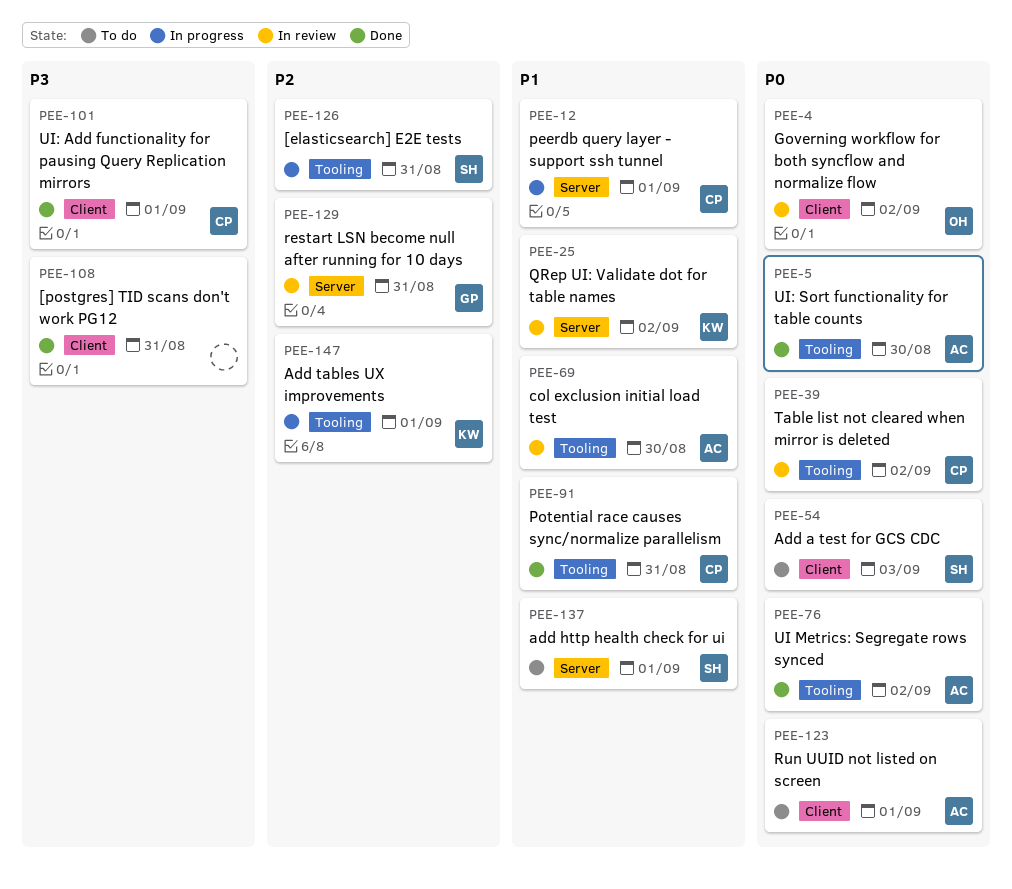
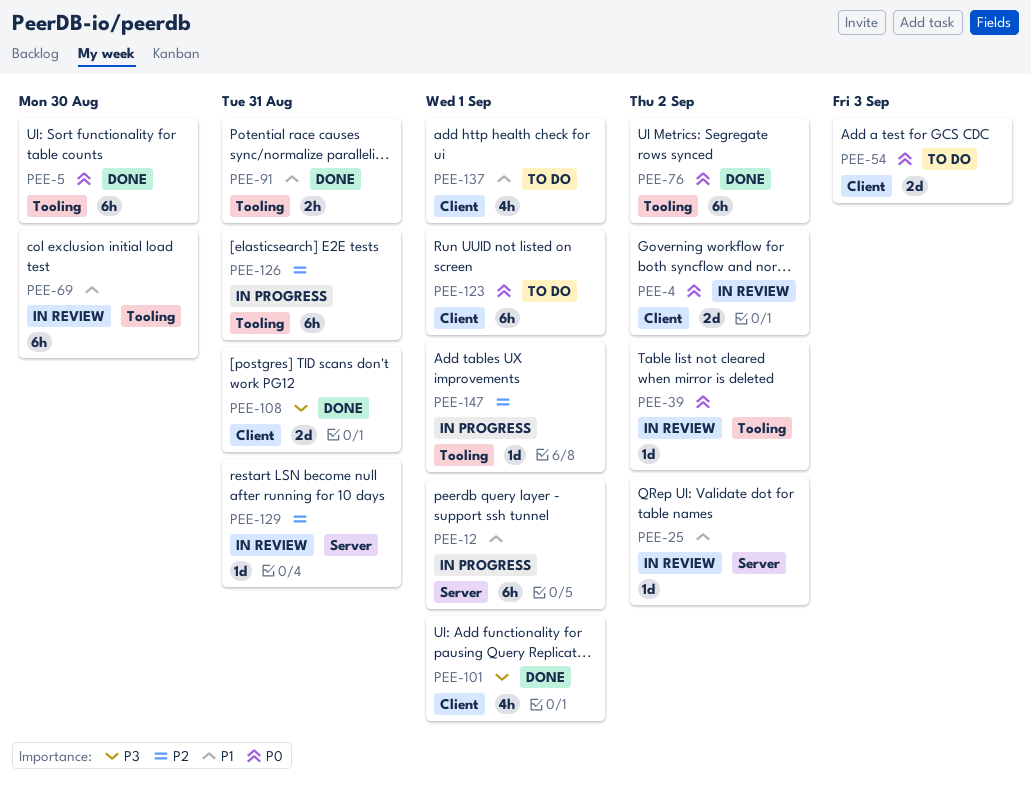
PEE-137, label: Server -> Client

